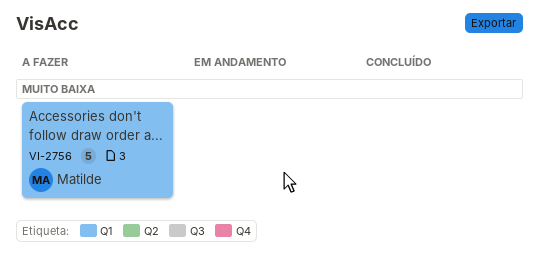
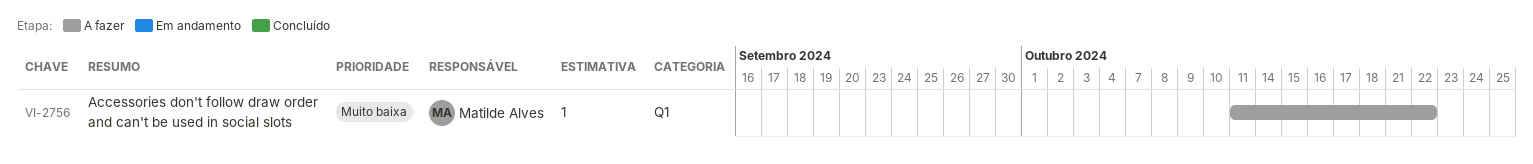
VI-2756, estimate: 5 -> 1

